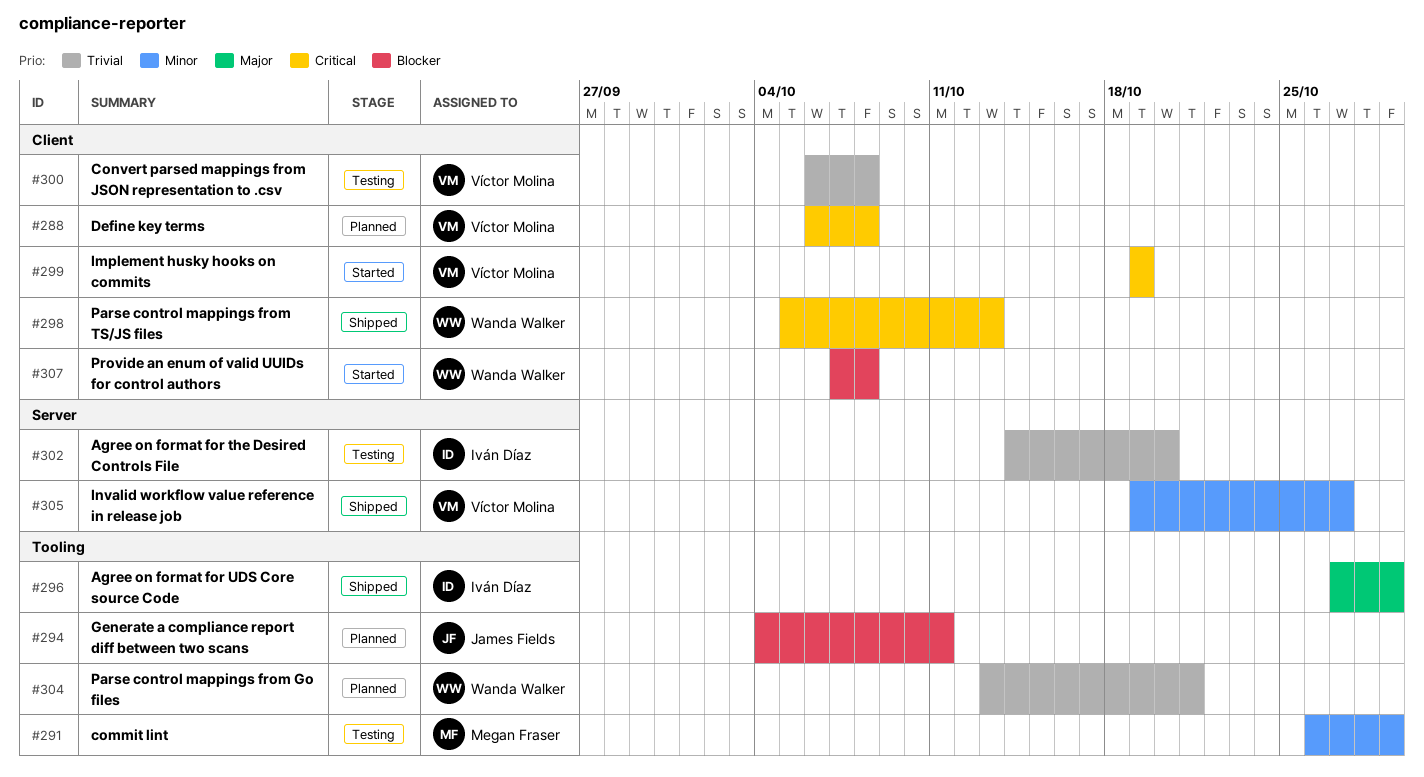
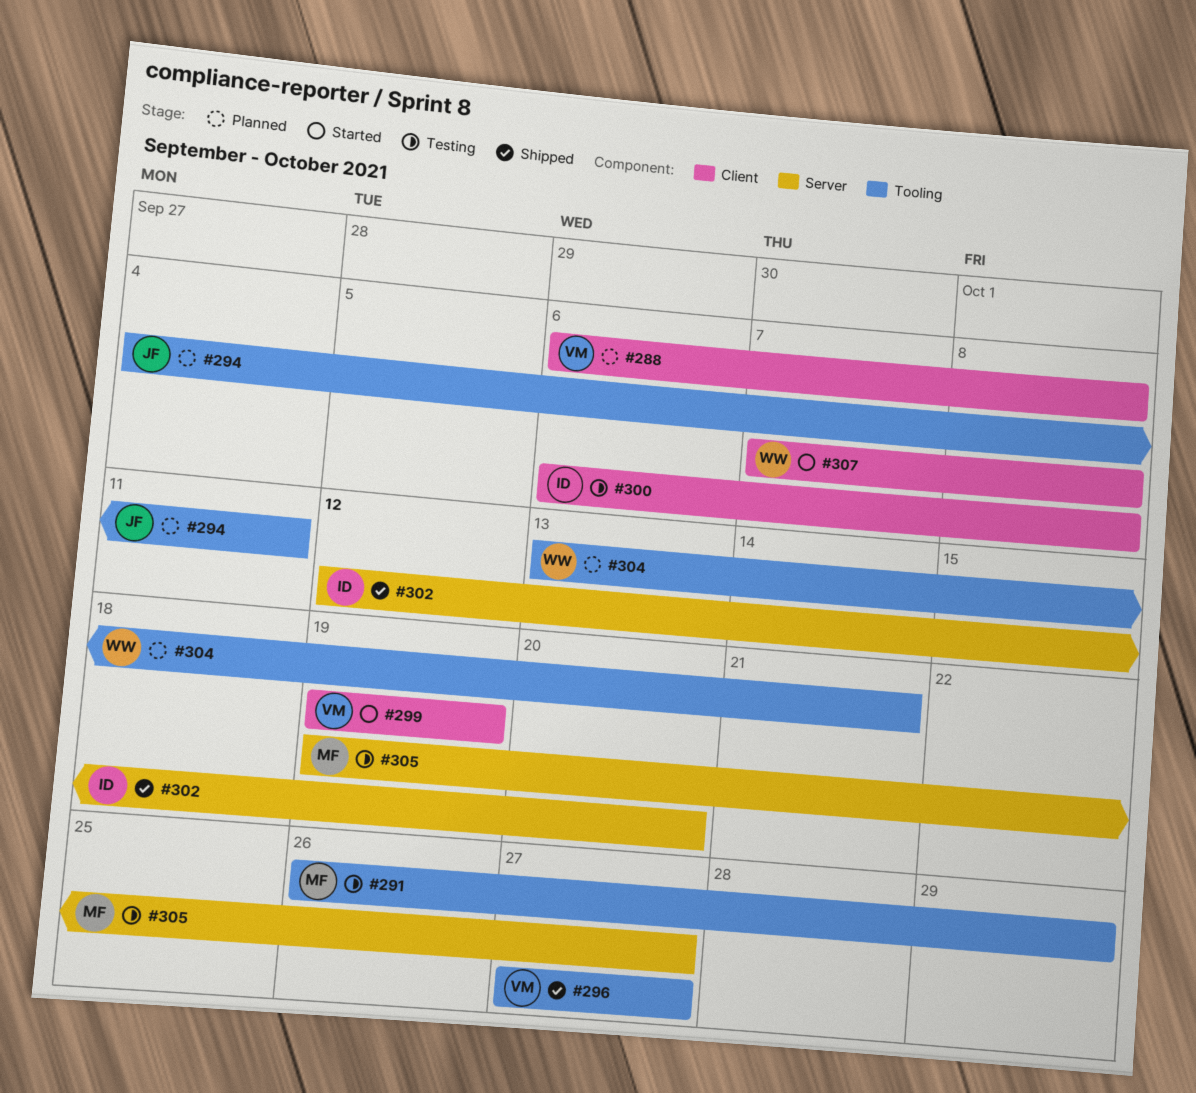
#296, owner: Iván Díaz -> Víctor Molina
#296, due: Oct 29 -> Oct 27
#298: present -> none
#300, owner: Víctor Molina -> Iván Díaz
#302, status: Testing -> Shipped
#302, start: Oct 14 -> Oct 12
#305, status: Shipped -> Testing
#305, owner: Víctor Molina -> Megan Fraser

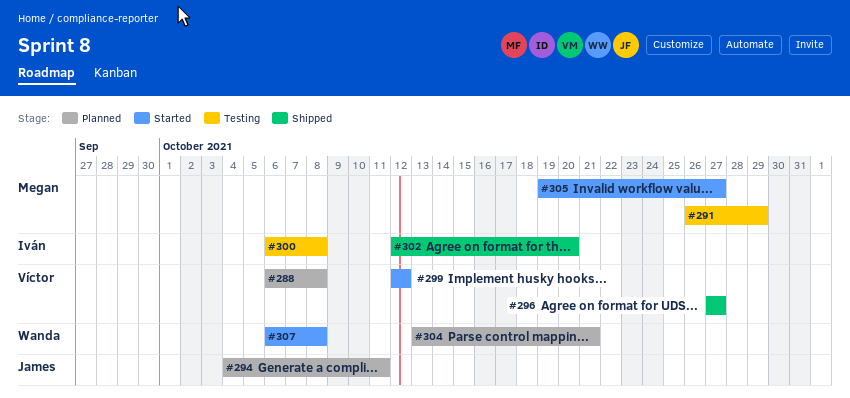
#299, start: Oct 19 -> Oct 12
#299, due: Oct 19 -> Oct 12
#305, status: Testing -> Started
#307, start: Oct 7 -> Oct 6

